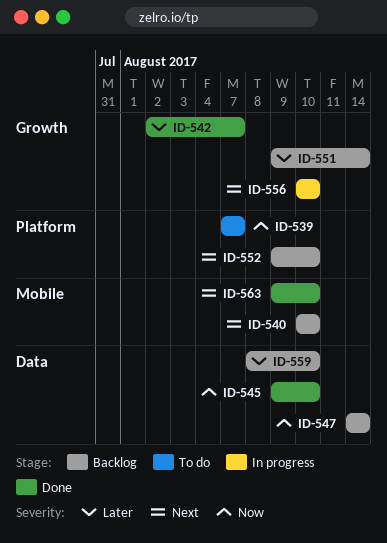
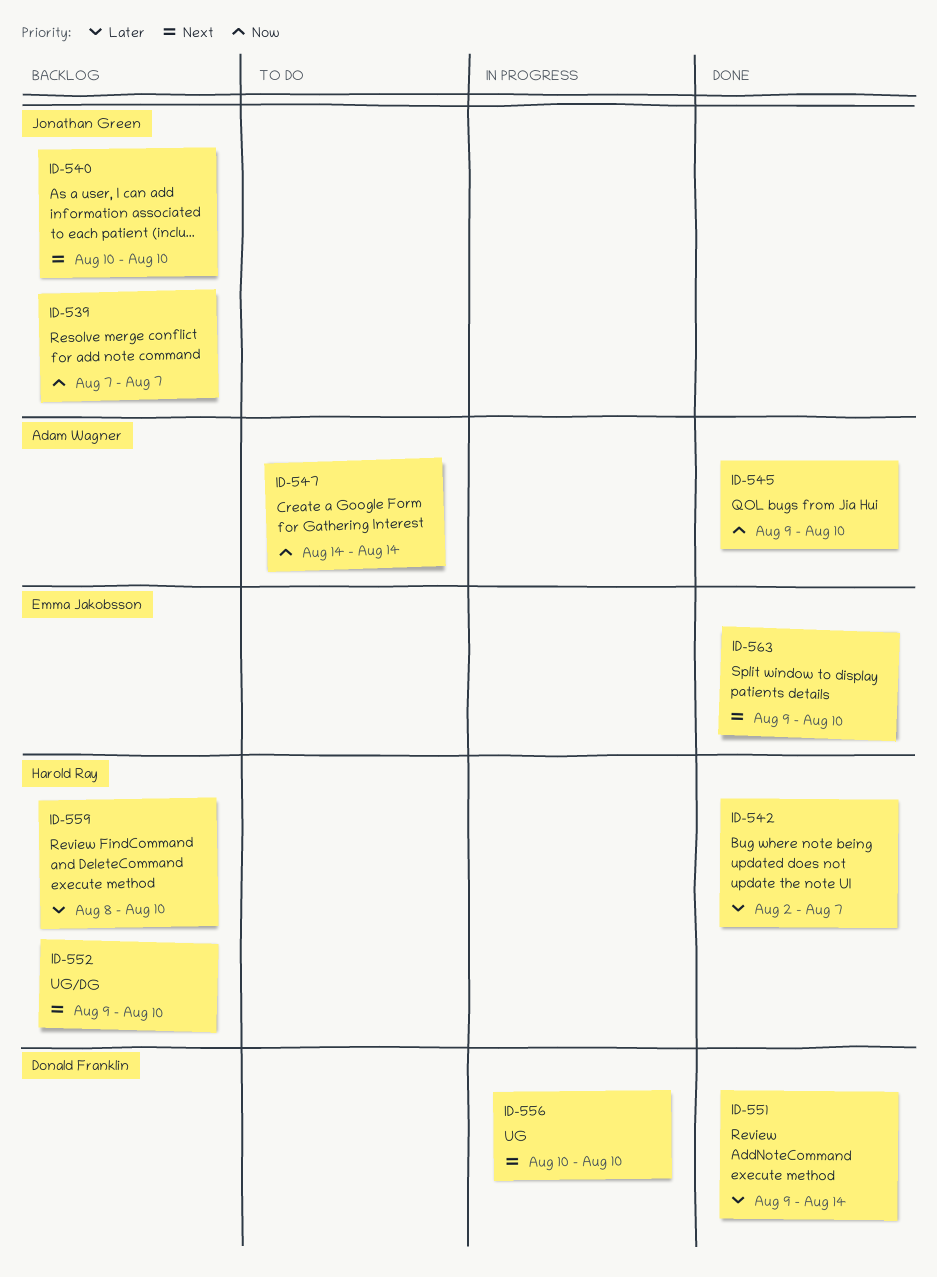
ID-539, status: To do -> Backlog
ID-547, status: Backlog -> To do
ID-551, status: Backlog -> Done

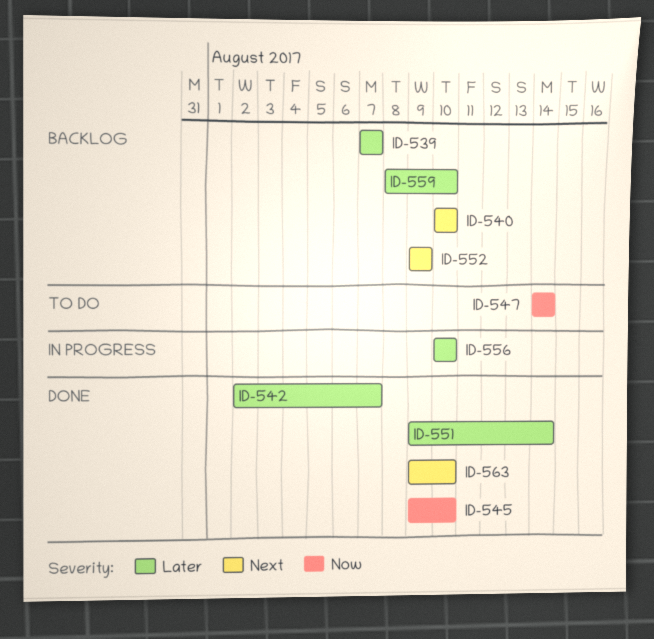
ID-539, priority: Now -> Later
ID-552, due: Aug 10 -> Aug 9
ID-556, priority: Next -> Later

